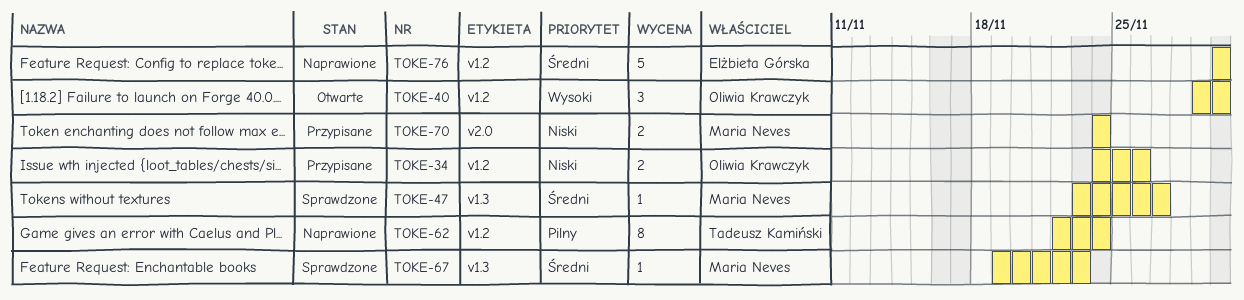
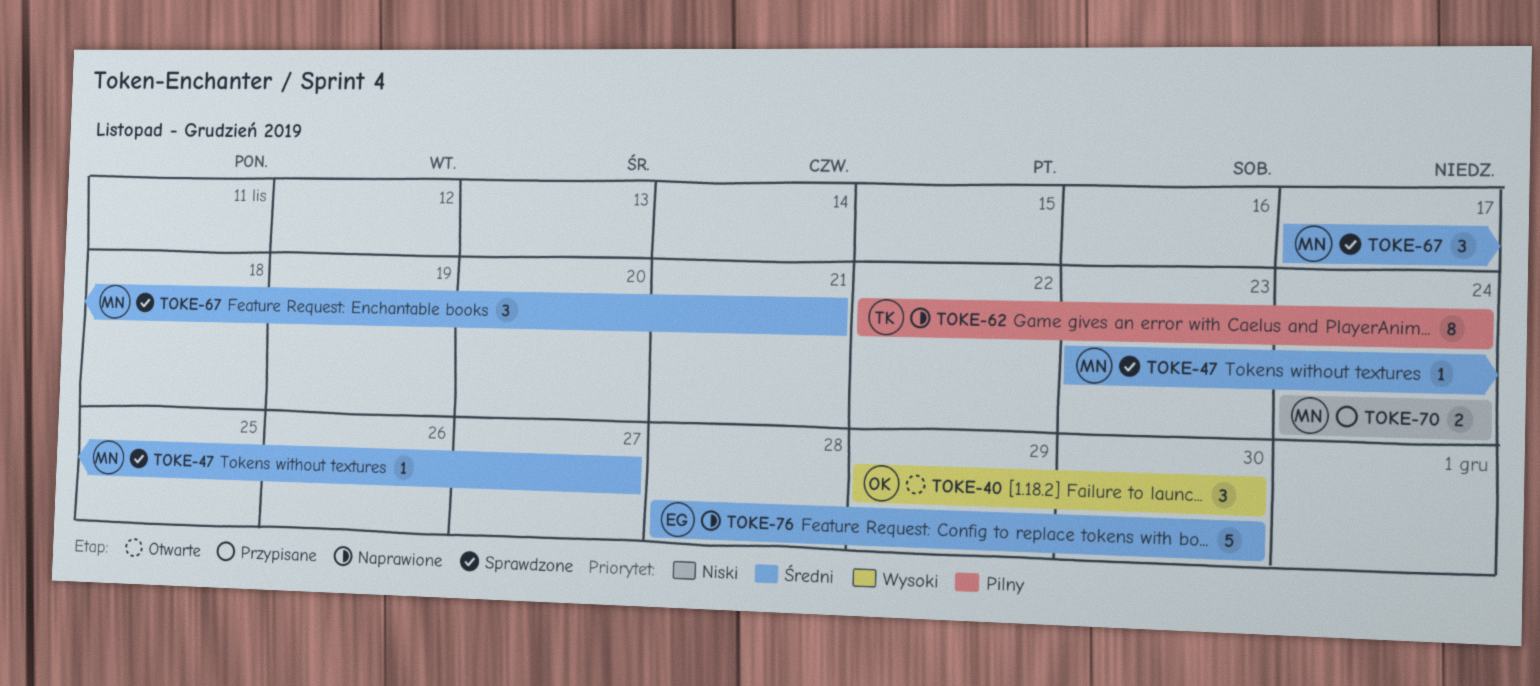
TOKE-34: present -> none
TOKE-67, estimate: 1 -> 3
TOKE-67, start: Nov 19 -> Nov 17
TOKE-67, due: Nov 23 -> Nov 21
TOKE-76, start: Nov 30 -> Nov 28

